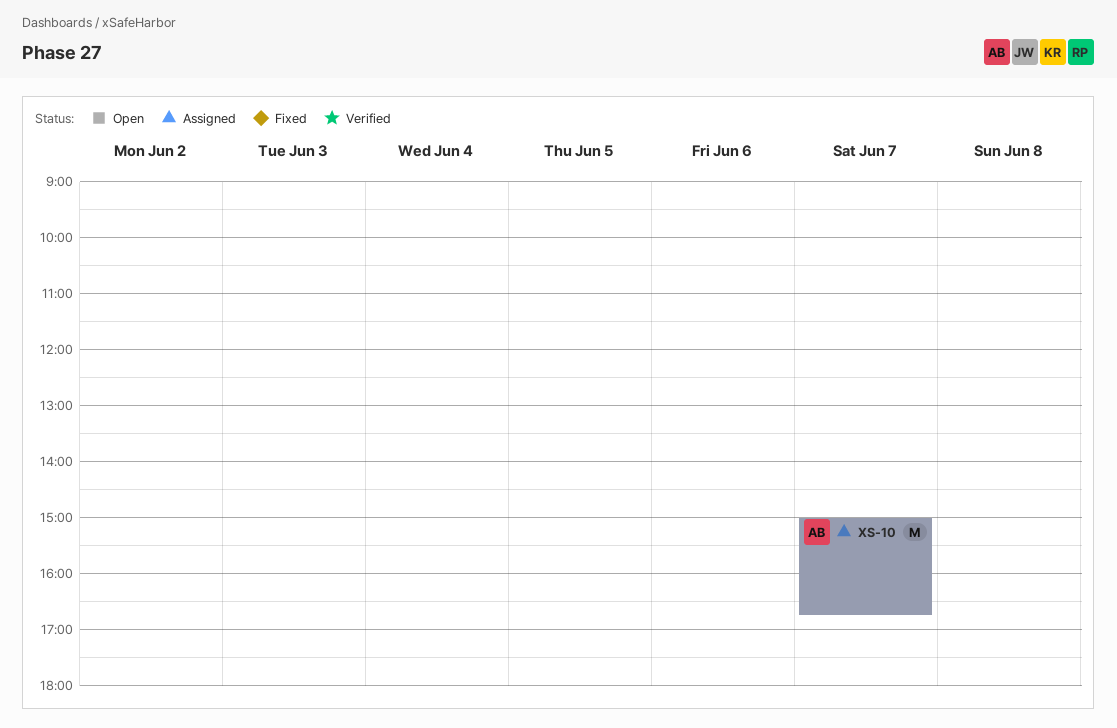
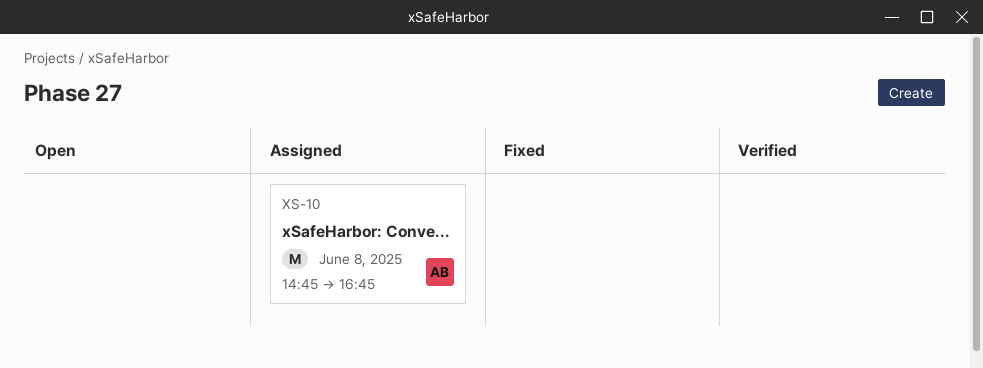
XS-10, day: Jun 7 -> Jun 8
XS-10, begins: 15:00 -> 14:45

